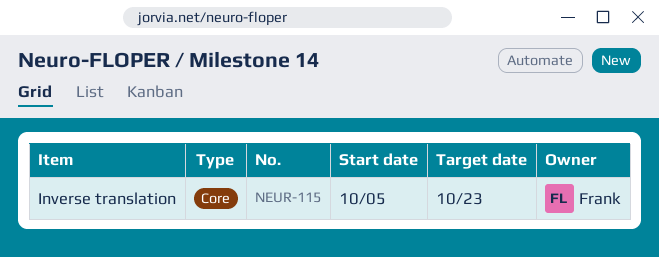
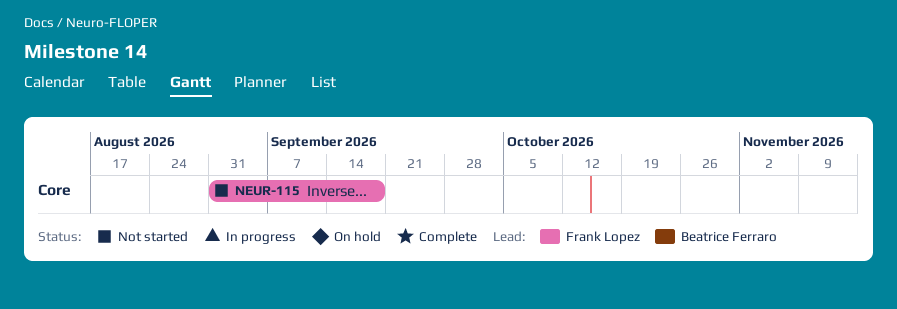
NEUR-115, start: Oct 5 -> Aug 31
NEUR-115, due: Oct 23 -> Sep 18

